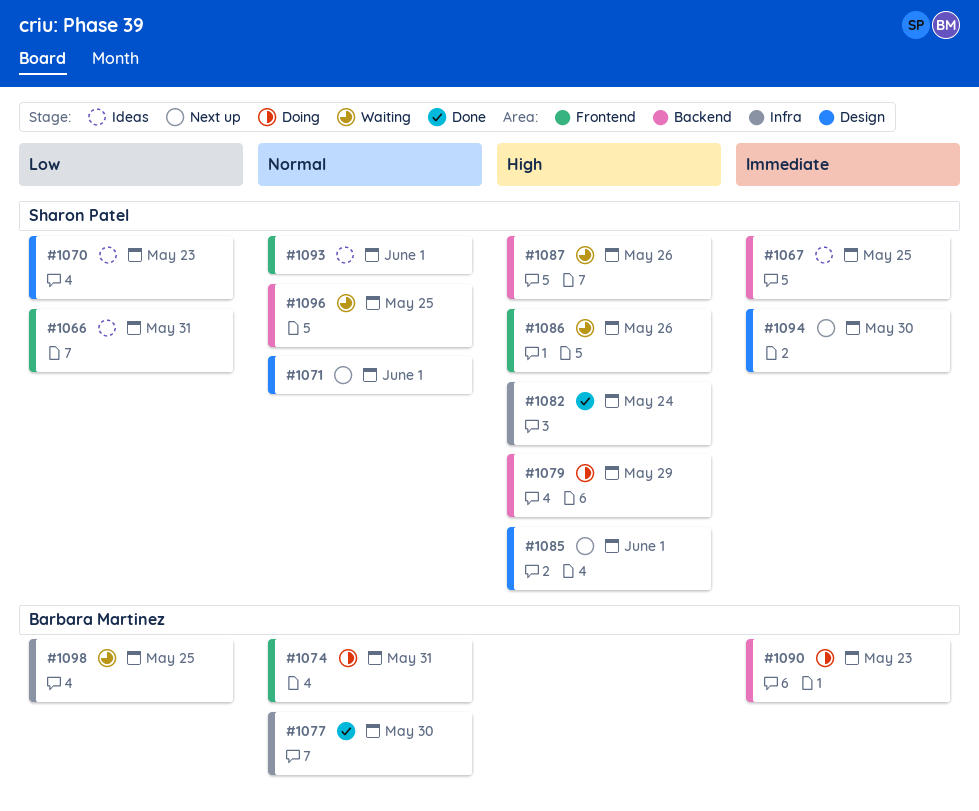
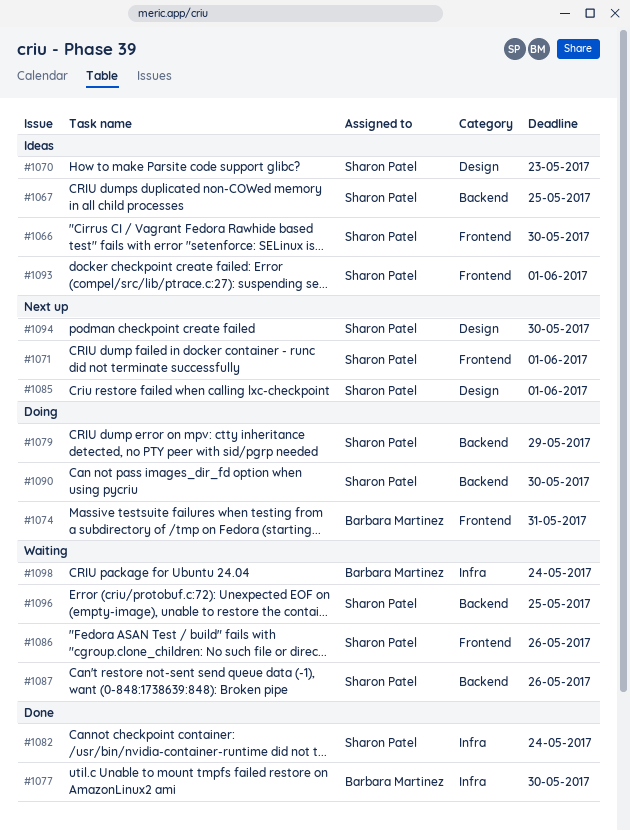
#1066, due: May 31 -> May 30
#1071, label: Design -> Frontend
#1090, owner: Barbara Martinez -> Sharon Patel
#1090, due: May 23 -> May 30
#1098, due: May 25 -> May 24

